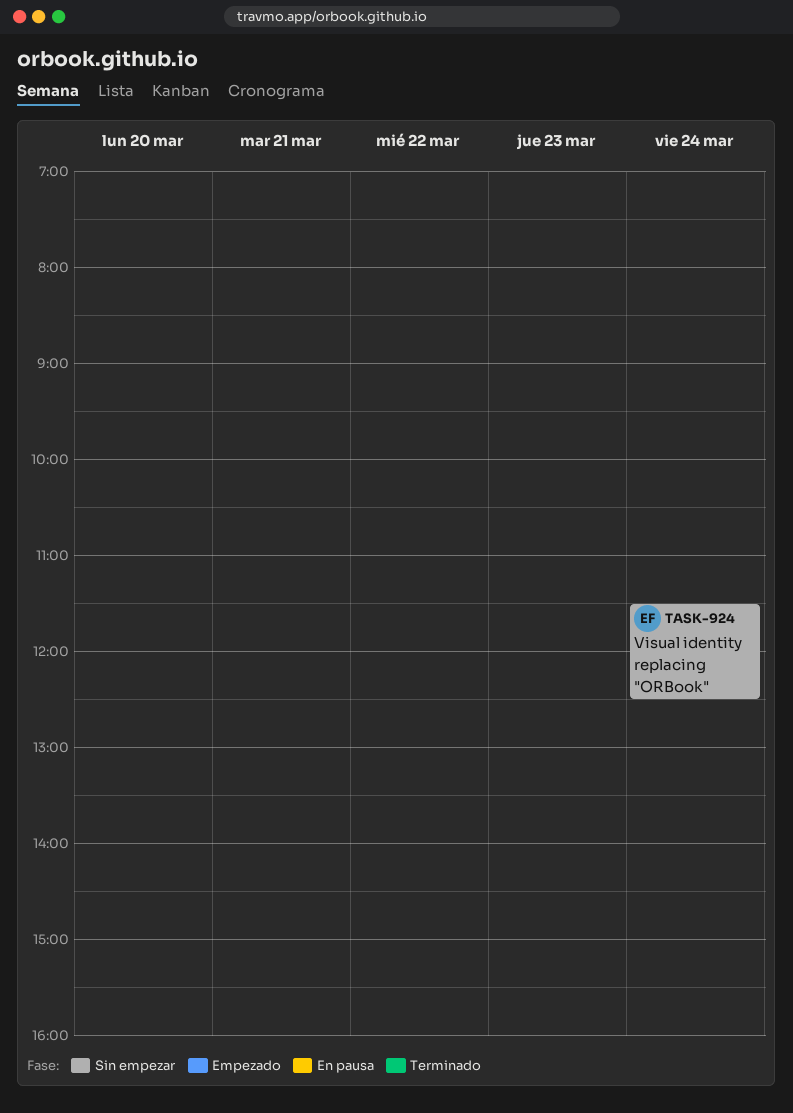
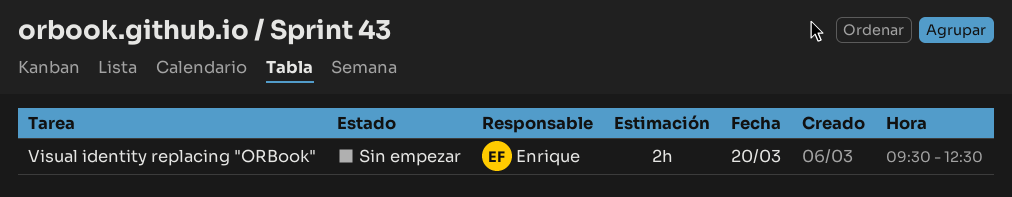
Visual identity replacing "ORBook", day: Mar 24 -> Mar 20
Visual identity replacing "ORBook", begins: 11:30 -> 09:30

